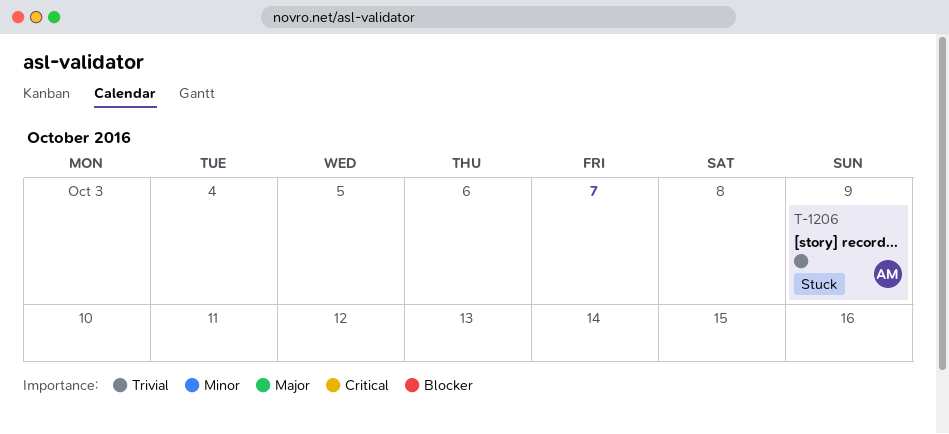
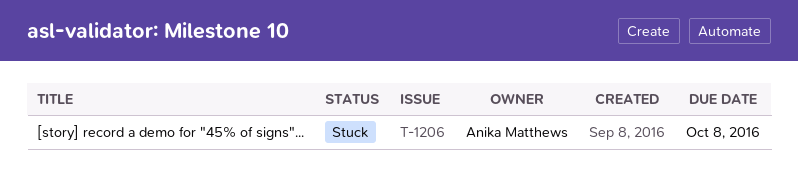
T-1206, due: Oct 9 -> Oct 8

